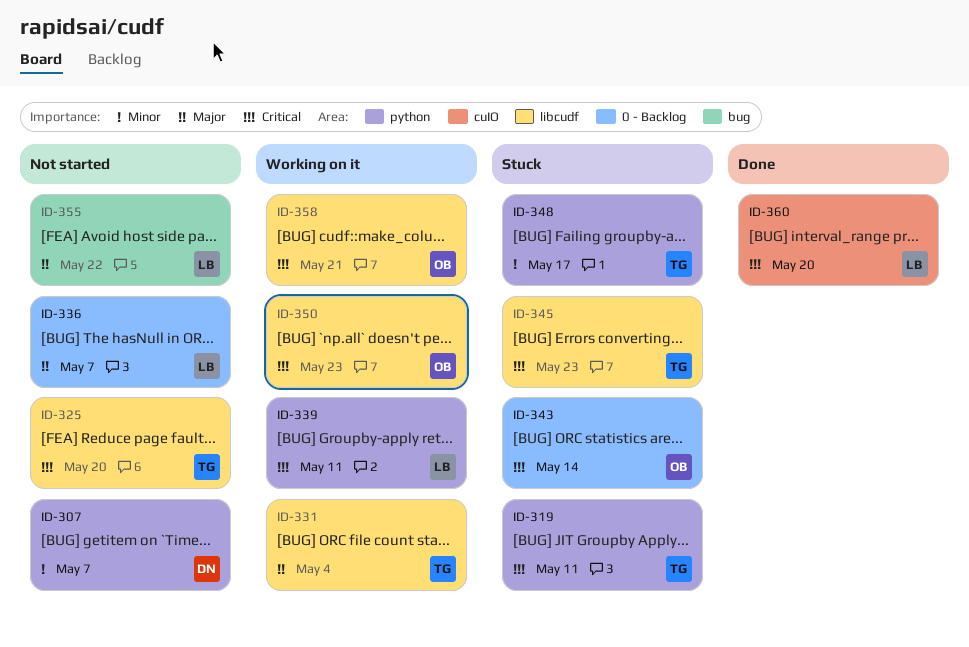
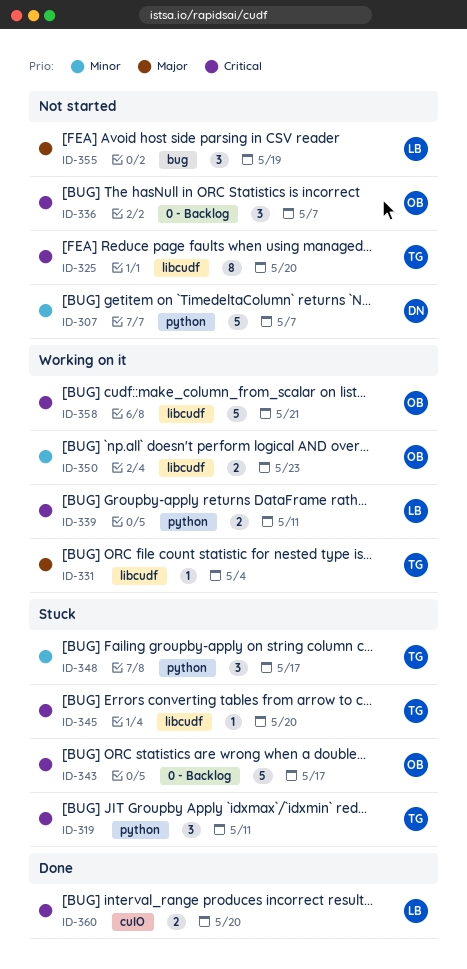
ID-336, owner: LB -> OB
ID-336, priority: Major -> Critical
ID-343, due: May 14 -> May 17
ID-345, due: May 23 -> May 20
ID-350, priority: Critical -> Minor
ID-355, due: May 22 -> May 19

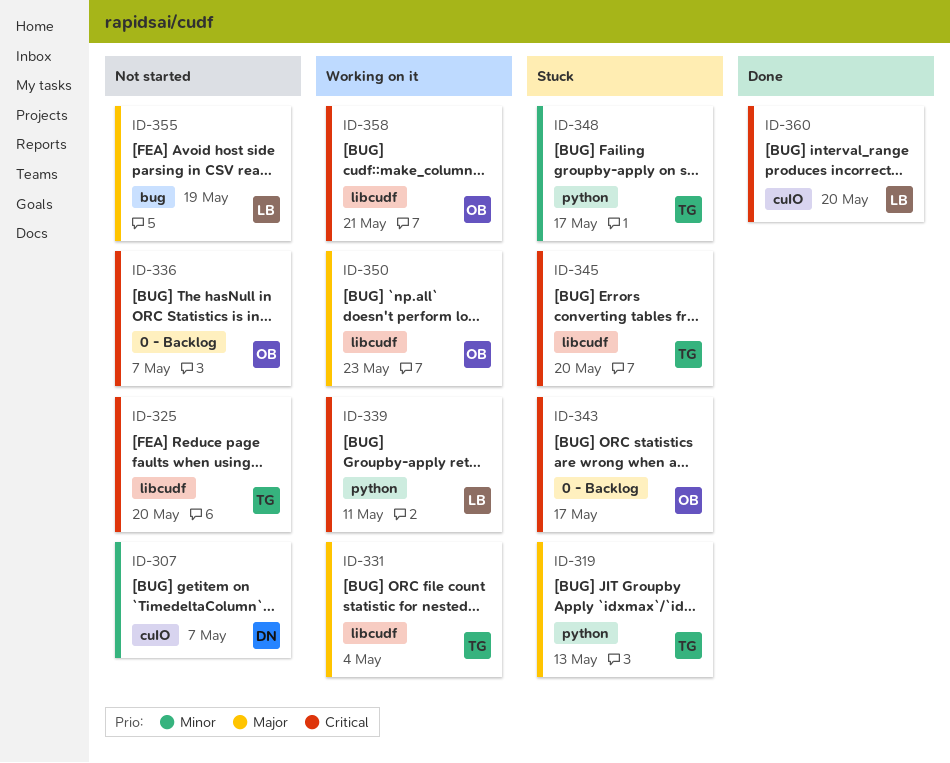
ID-307, label: python -> cuIO
ID-319, priority: Critical -> Major
ID-319, due: May 11 -> May 13
ID-350, priority: Minor -> Major

